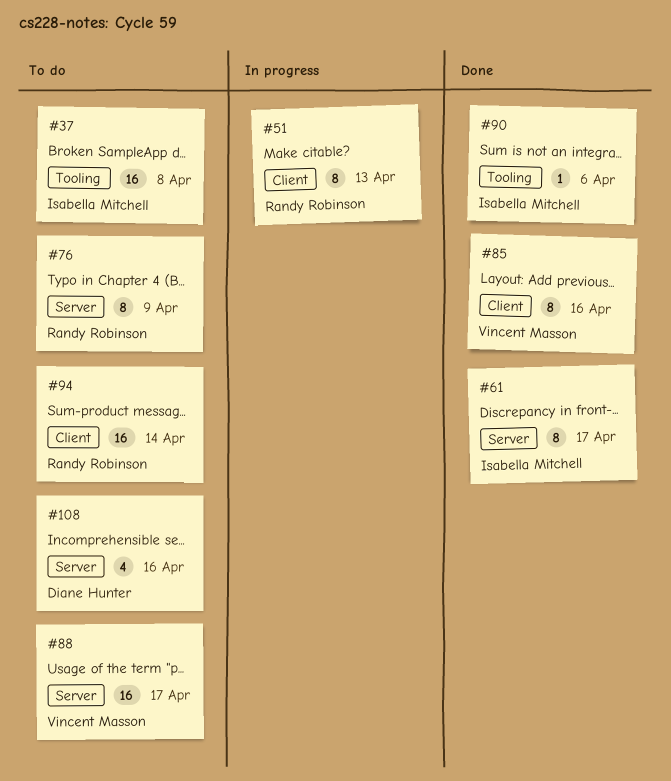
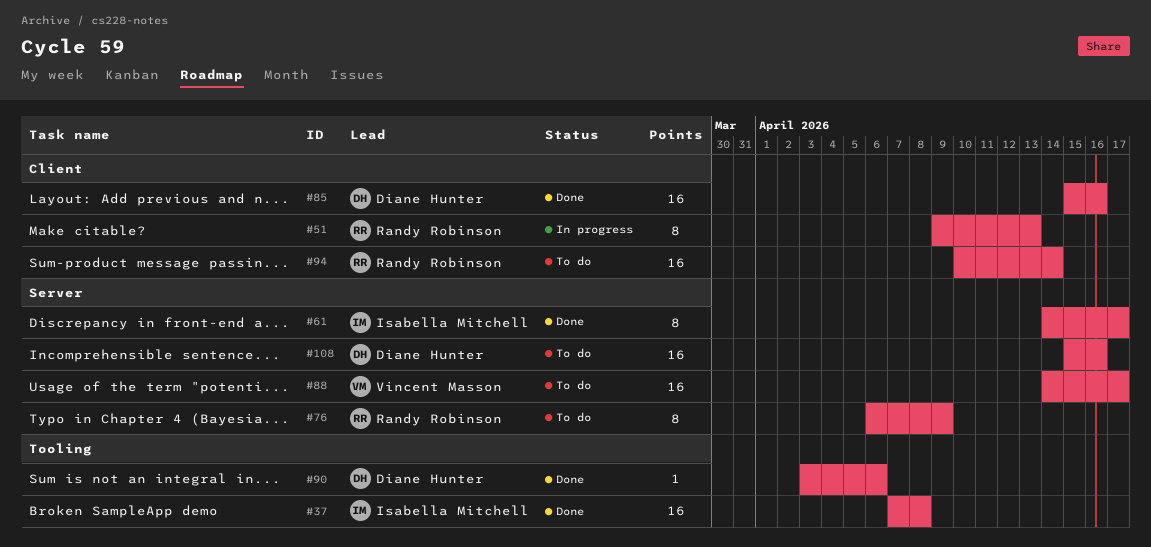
#37, status: To do -> Done
#85, owner: Vincent Masson -> Diane Hunter
#85, estimate: 8 -> 16
#90, owner: Isabella Mitchell -> Diane Hunter
#108, estimate: 4 -> 16

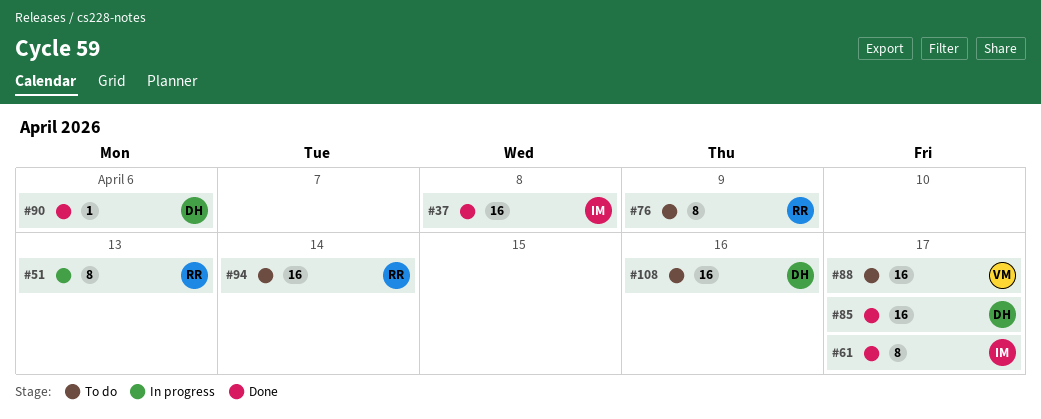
#85, due: Apr 16 -> Apr 17

